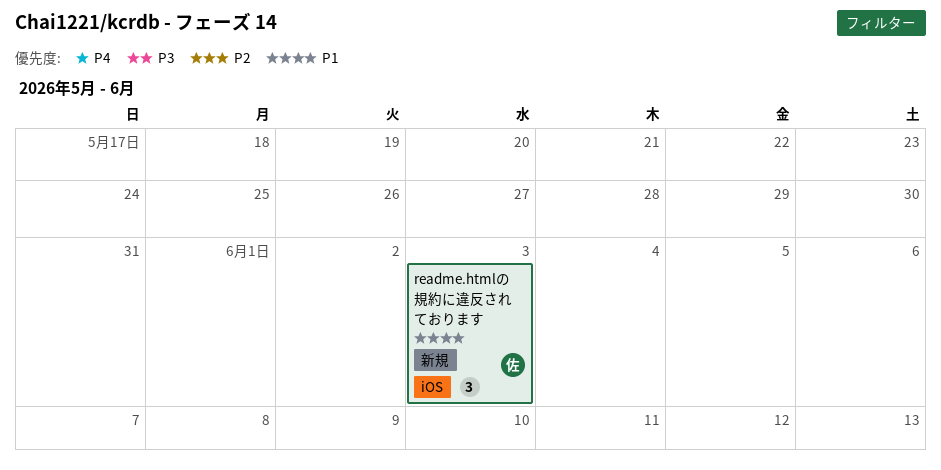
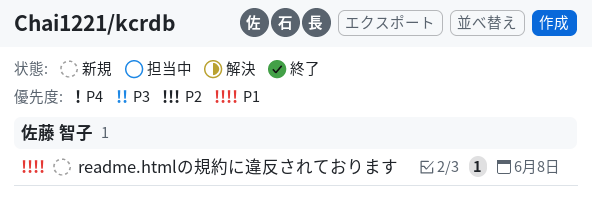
readme.htmlの規約に違反されております, estimate: 3 -> 1
readme.htmlの規約に違反されております, due: Jun 3 -> Jun 8

